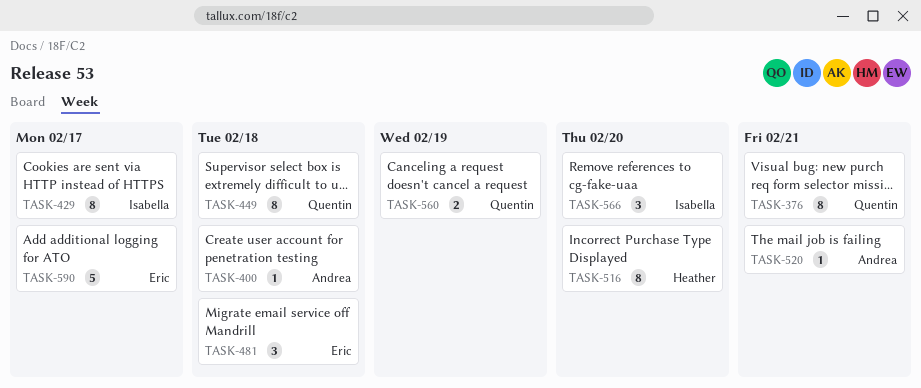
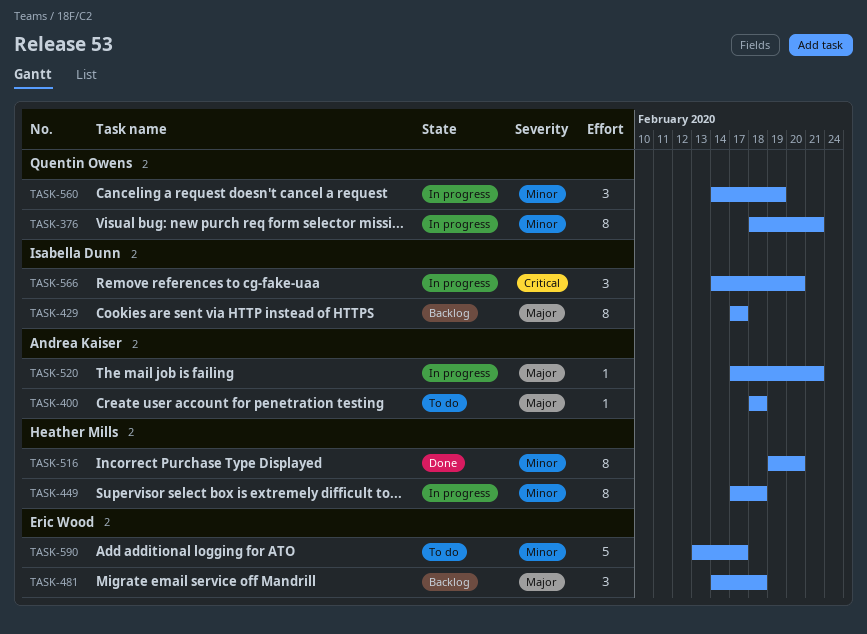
TASK-449, owner: Quentin Owens -> Heather Mills
TASK-560, estimate: 2 -> 3

